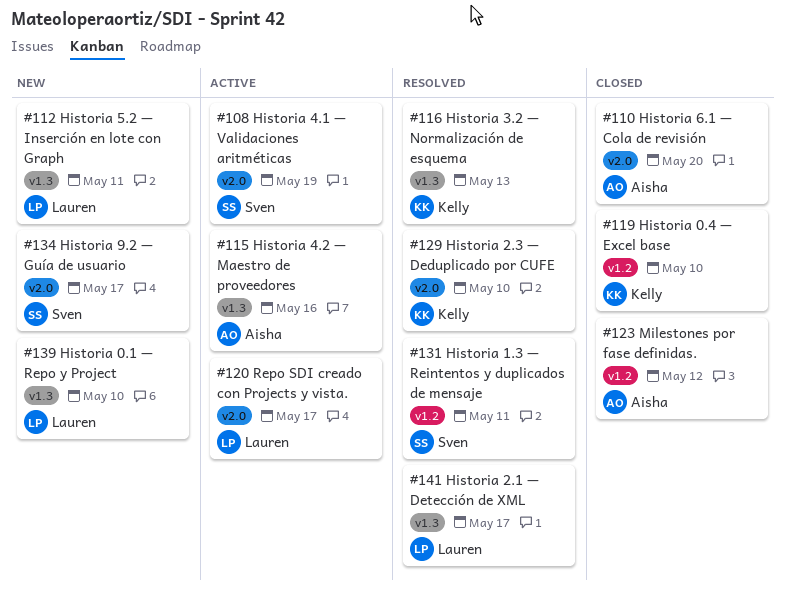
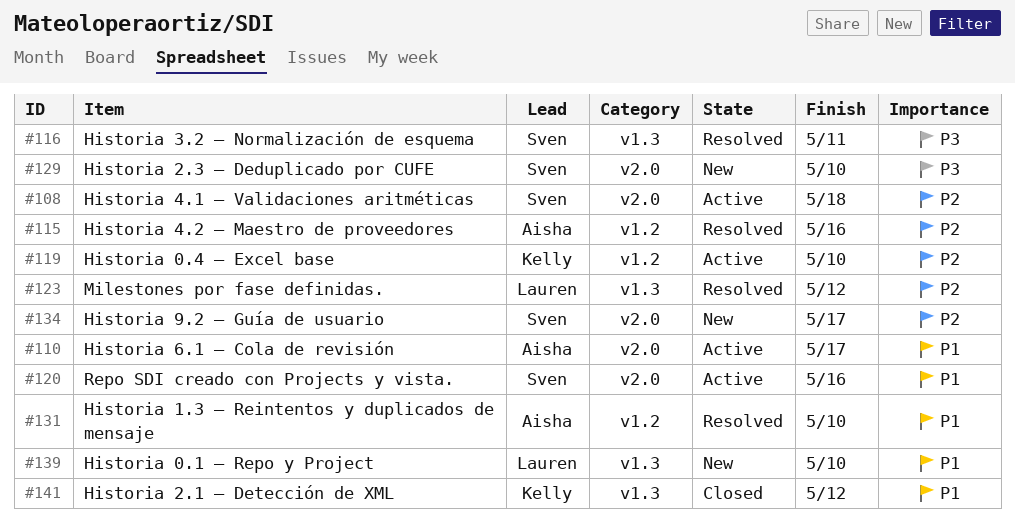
#108, due: May 19 -> May 18
#110, status: Closed -> Active
#110, due: May 20 -> May 17
#112: present -> none
#115, status: Active -> Resolved
#115, label: v1.3 -> v1.2
#116, owner: Kelly -> Sven
#116, due: May 13 -> May 11
#119, status: Closed -> Active
#120, owner: Lauren -> Sven
#120, due: May 17 -> May 16
#123, status: Closed -> Resolved
#123, owner: Aisha -> Lauren
#123, label: v1.2 -> v1.3
#129, status: Resolved -> New
#129, owner: Kelly -> Sven
#131, owner: Sven -> Aisha
#131, due: May 11 -> May 10
#141, status: Resolved -> Closed
#141, owner: Lauren -> Kelly
#141, due: May 17 -> May 12

